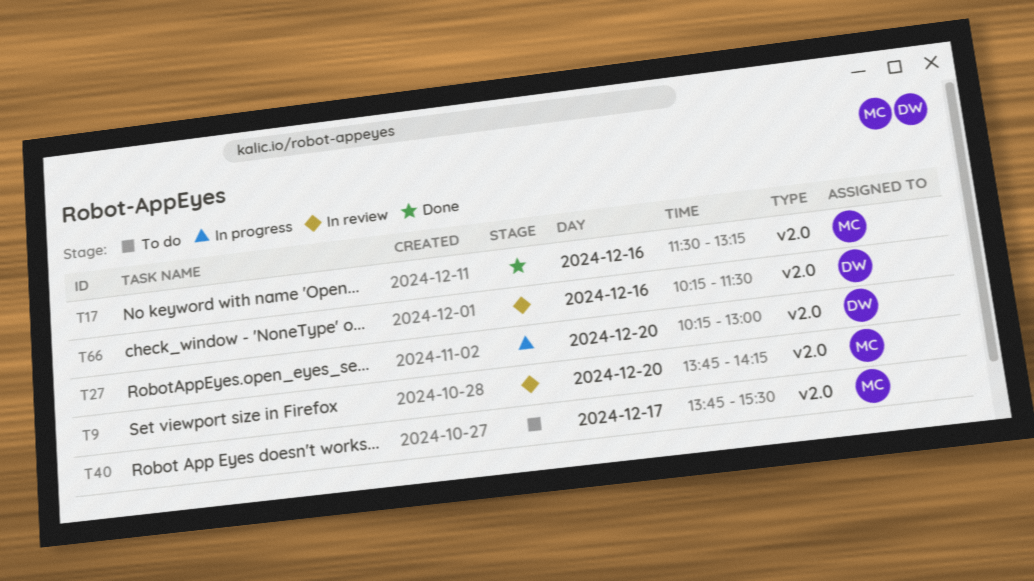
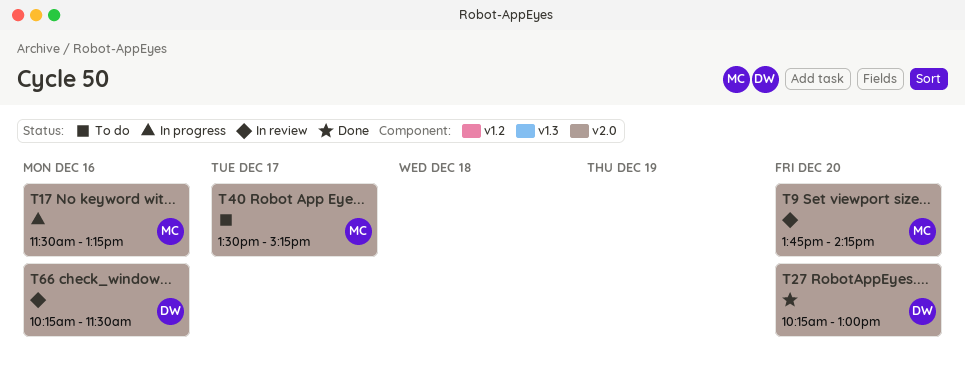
T17, status: Done -> In progress
T27, status: In progress -> Done
T40, begins: 13:45 -> 13:30
T40, ends: 15:30 -> 15:15

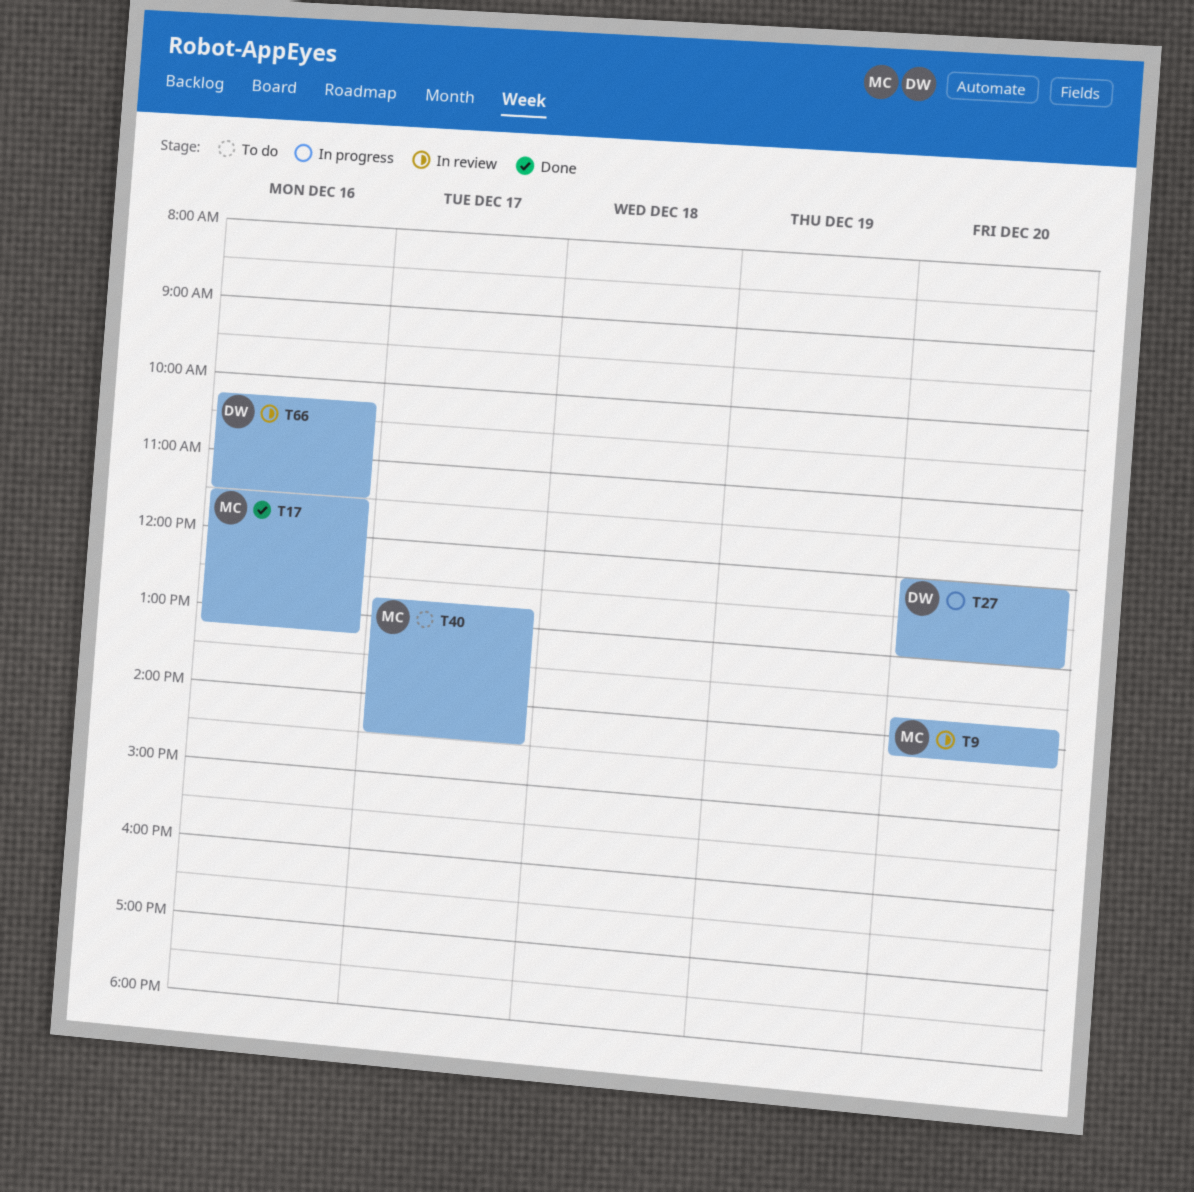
T17, status: In progress -> Done
T27, status: Done -> In progress
T27, begins: 10:15 -> 12:00
T40, begins: 13:30 -> 12:45
T40, ends: 15:15 -> 14:30

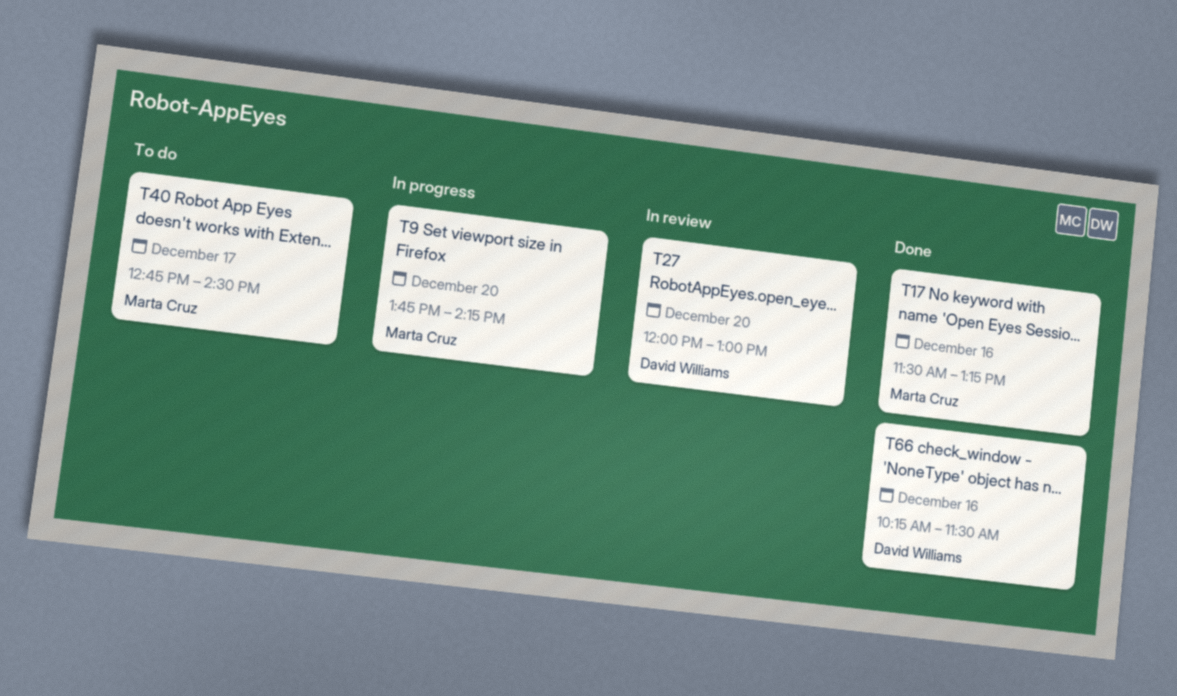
T9, status: In review -> In progress
T27, status: In progress -> In review
T66, status: In review -> Done

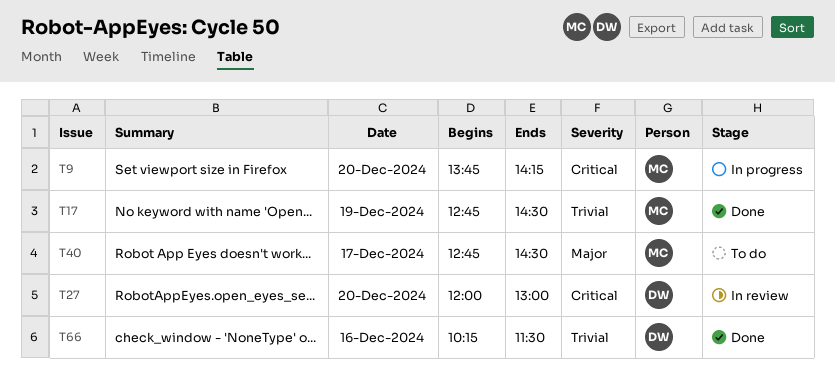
T17, day: Dec 16 -> Dec 19
T17, begins: 11:30 -> 12:45
T17, ends: 13:15 -> 14:30

